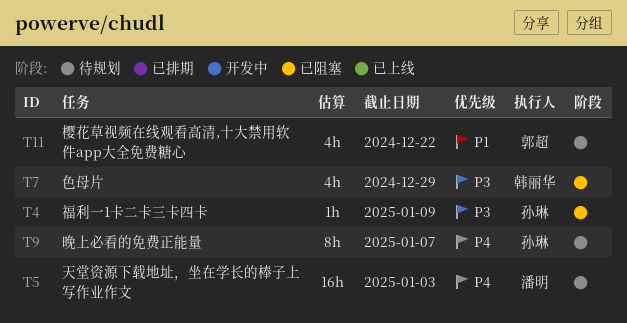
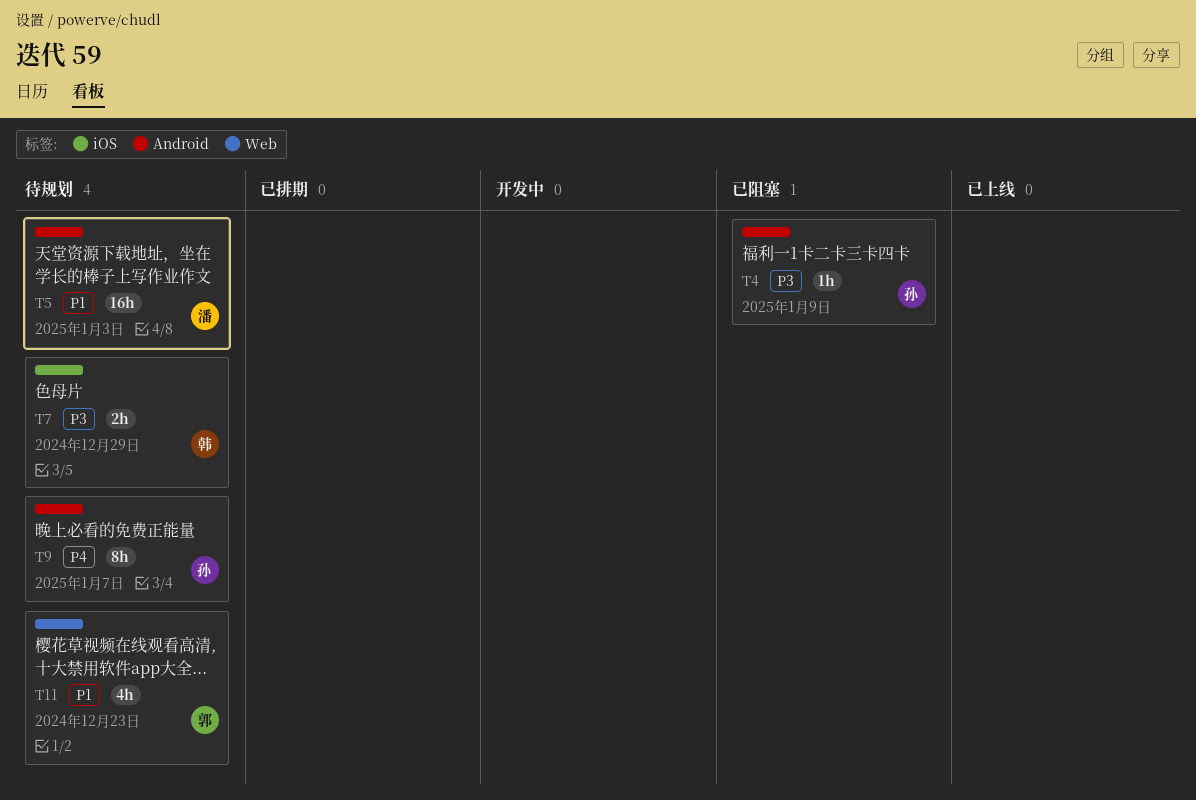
T5, priority: P4 -> P1
T7, status: 已阻塞 -> 待规划
T7, estimate: 4h -> 2h
T11, due: Dec 22 -> Dec 23

